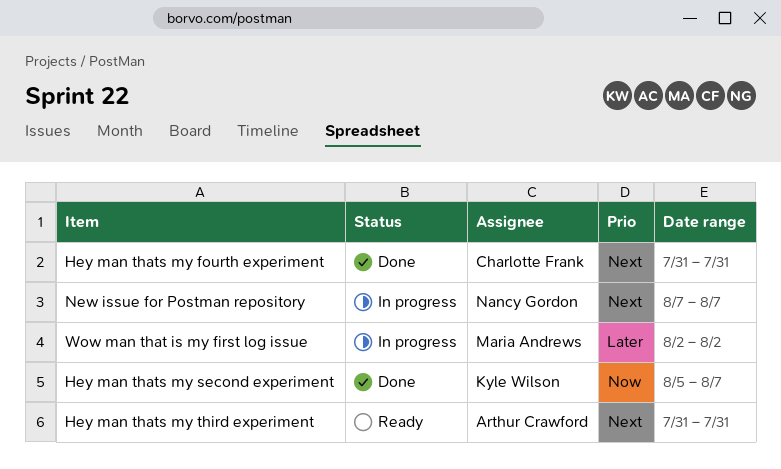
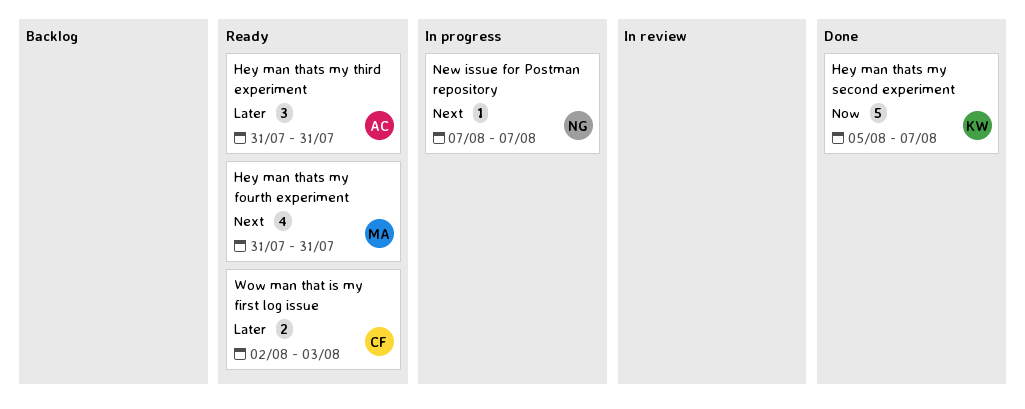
Hey man thats my fourth experiment, status: Done -> Ready
Hey man thats my fourth experiment, owner: Charlotte Frank -> Maria Andrews
Hey man thats my third experiment, priority: Next -> Later
Wow man that is my first log issue, status: In progress -> Ready
Wow man that is my first log issue, owner: Maria Andrews -> Charlotte Frank
Wow man that is my first log issue, due: Aug 2 -> Aug 3

